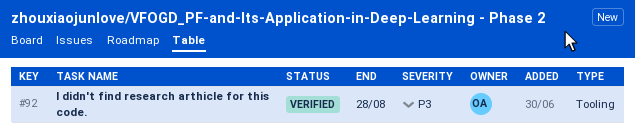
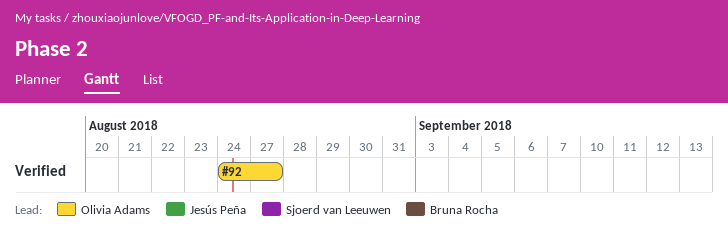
#92, due: Aug 28 -> Aug 27

